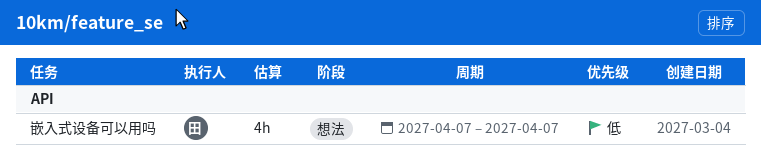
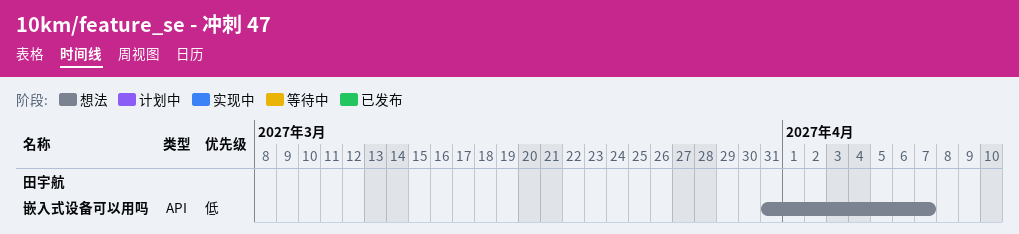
嵌入式设备可以用吗, start: Apr 7 -> Mar 31

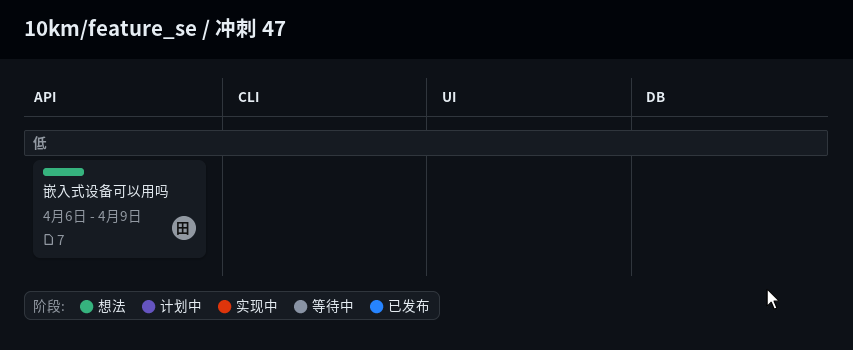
嵌入式设备可以用吗, start: Mar 31 -> Apr 6
嵌入式设备可以用吗, due: Apr 7 -> Apr 9

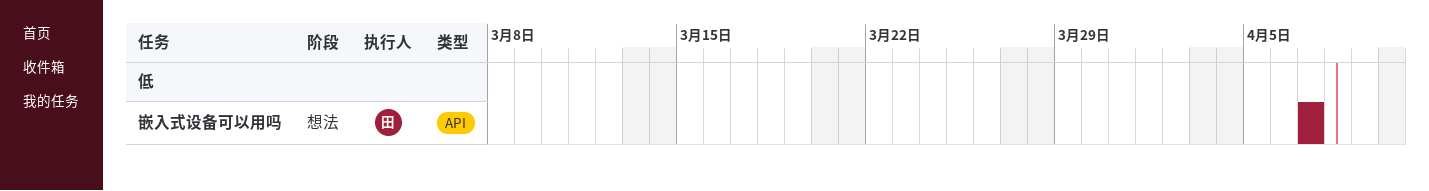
嵌入式设备可以用吗, start: Apr 6 -> Apr 7
嵌入式设备可以用吗, due: Apr 9 -> Apr 7

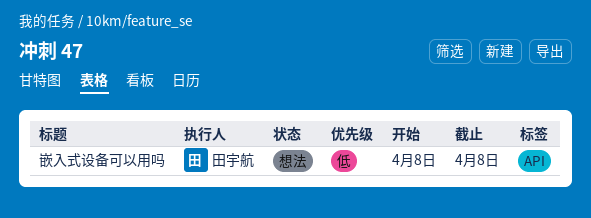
嵌入式设备可以用吗, start: Apr 7 -> Apr 8
嵌入式设备可以用吗, due: Apr 7 -> Apr 8

